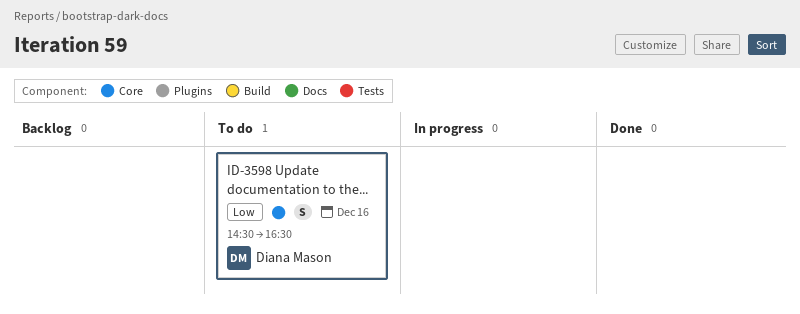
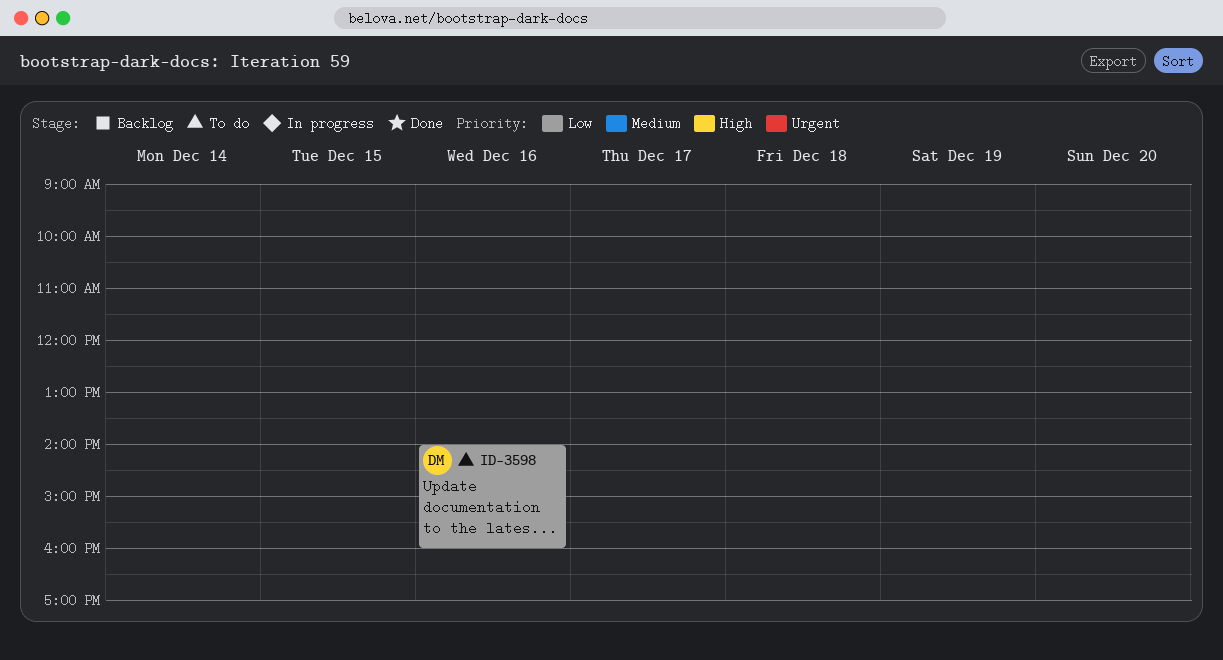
ID-3598, begins: 14:30 -> 14:00
ID-3598, ends: 16:30 -> 16:00

